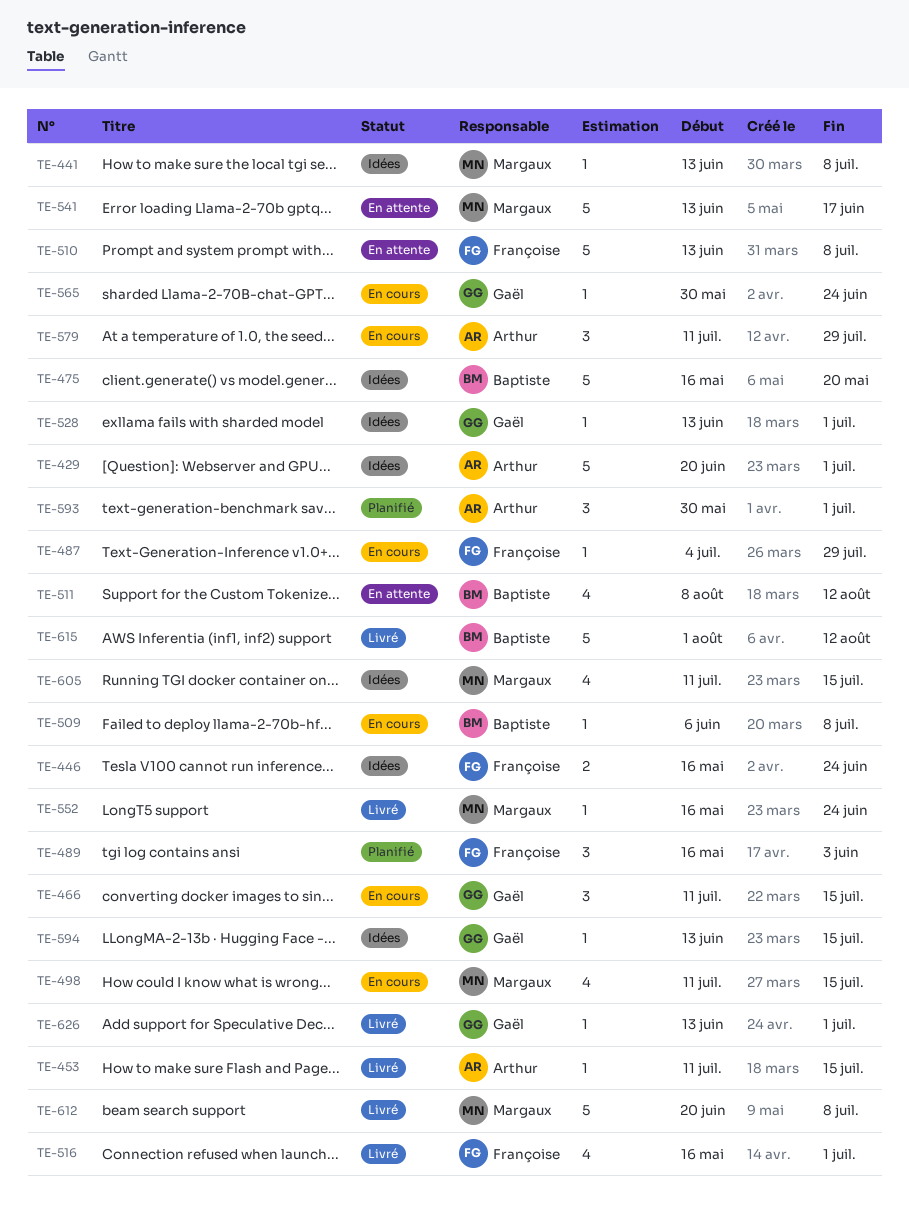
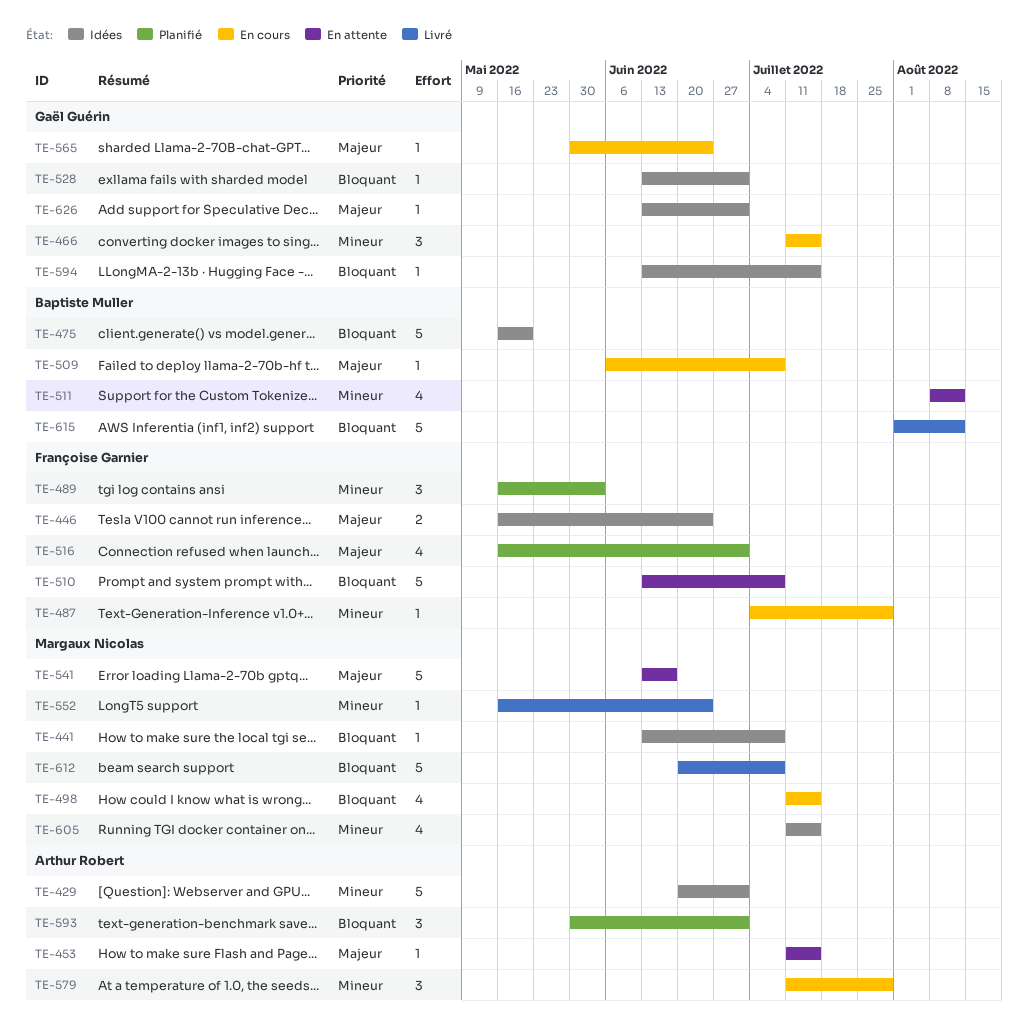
TE-453, status: Livré -> En attente
TE-516, status: Livré -> Planifié
TE-626, status: Livré -> Idées

